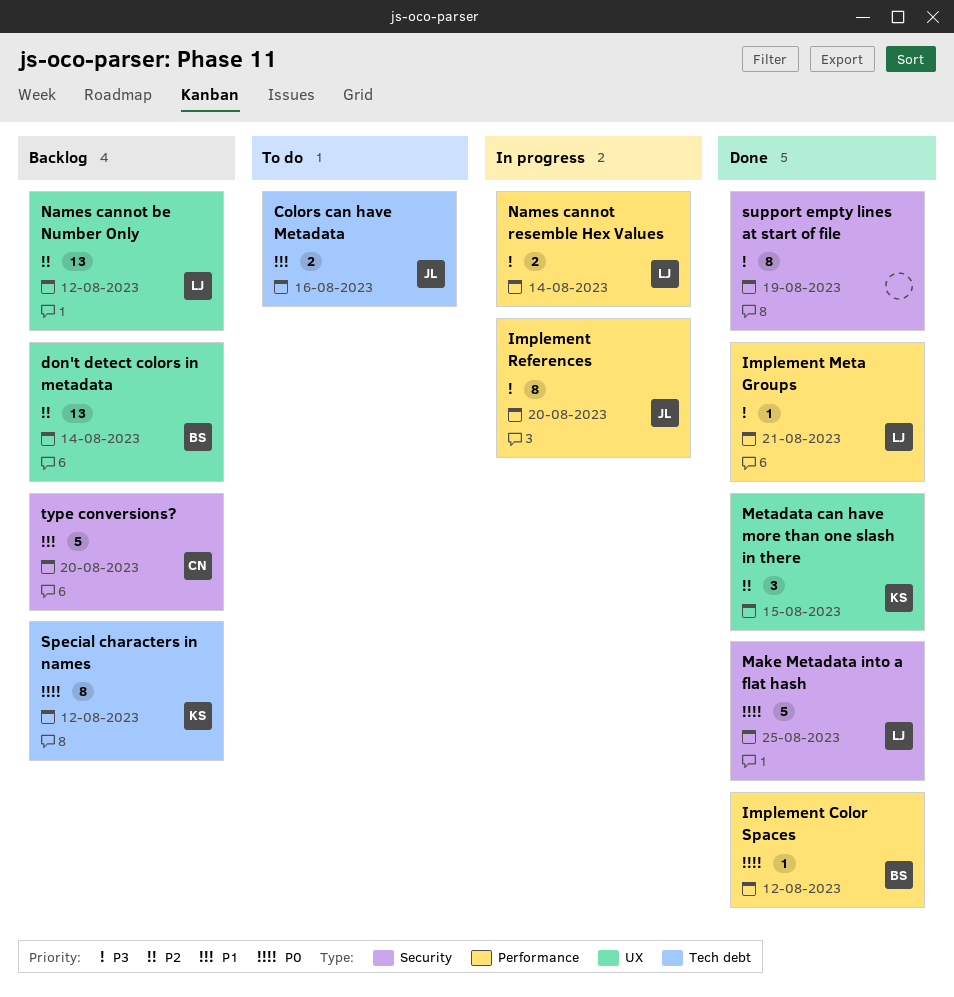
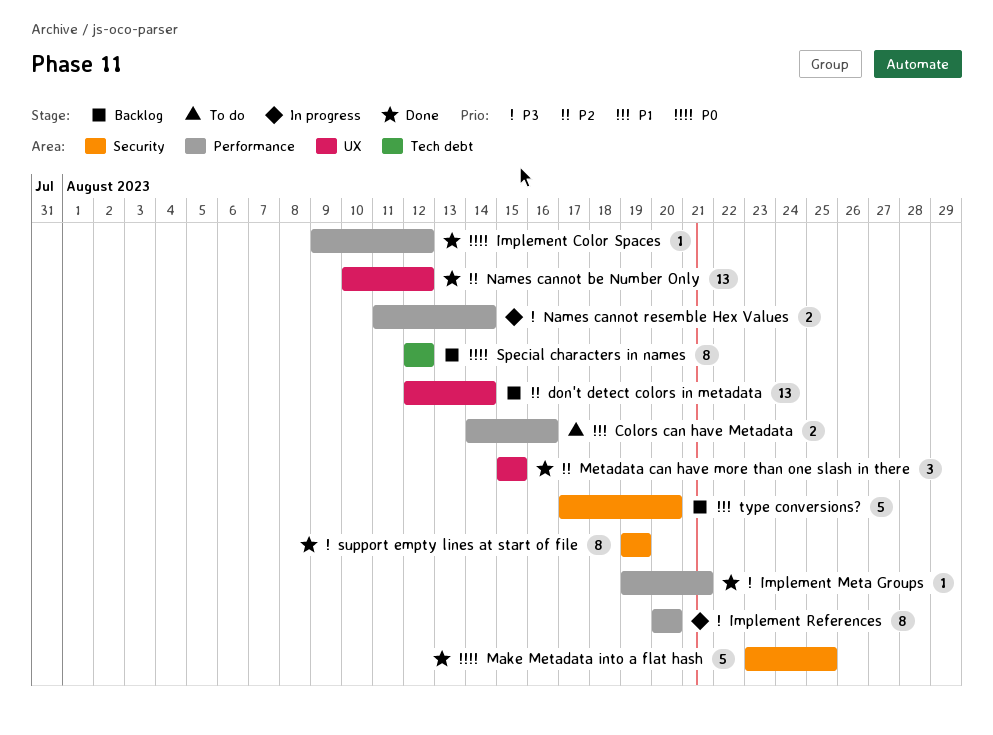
Colors can have Metadata, label: Tech debt -> Performance
Names cannot be Number Only, status: Backlog -> Done

